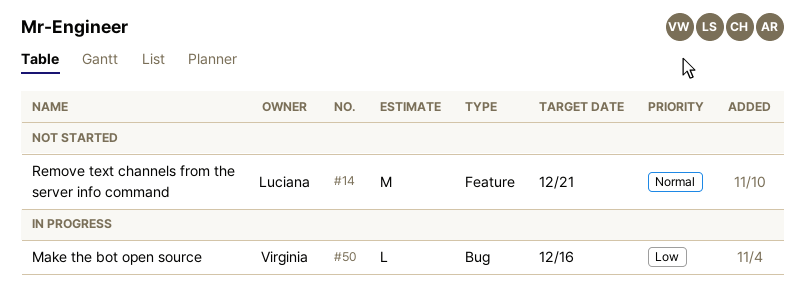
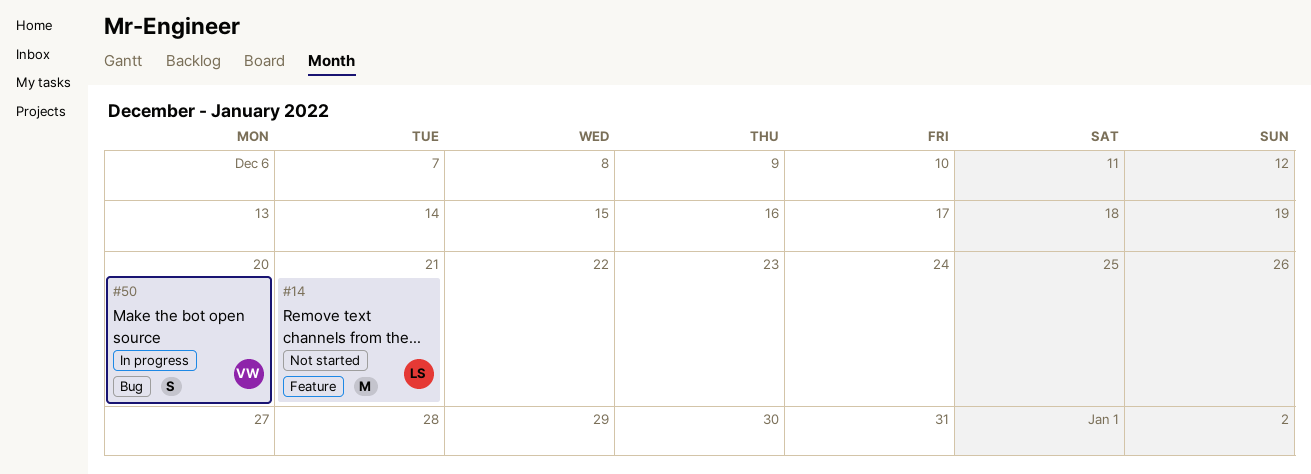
#50, estimate: L -> S
#50, due: Dec 16 -> Dec 20

